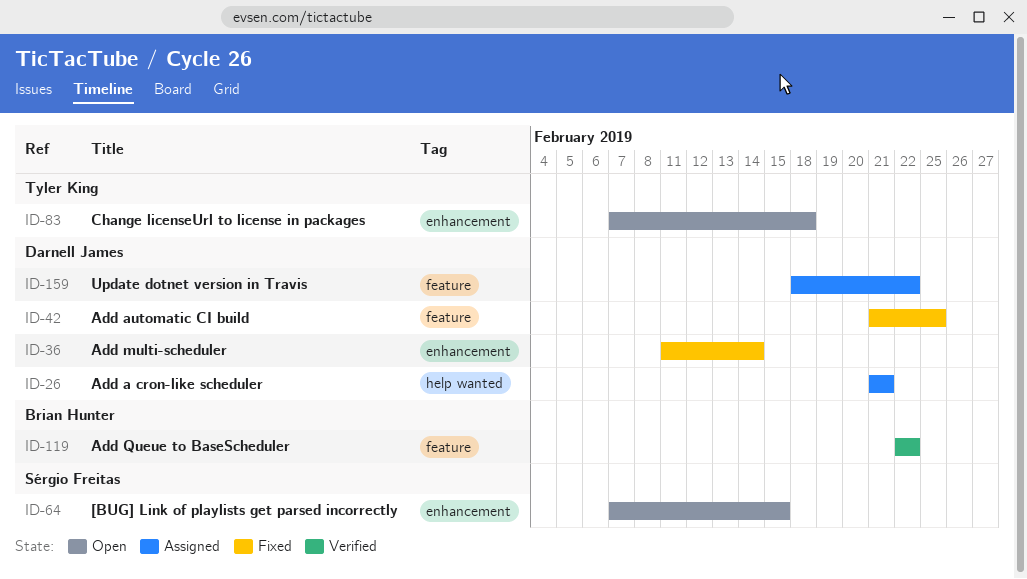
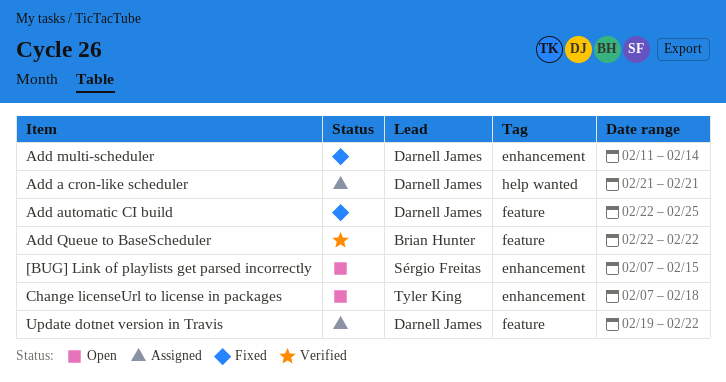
Add automatic CI build, start: Feb 21 -> Feb 22
Update dotnet version in Travis, start: Feb 18 -> Feb 19

